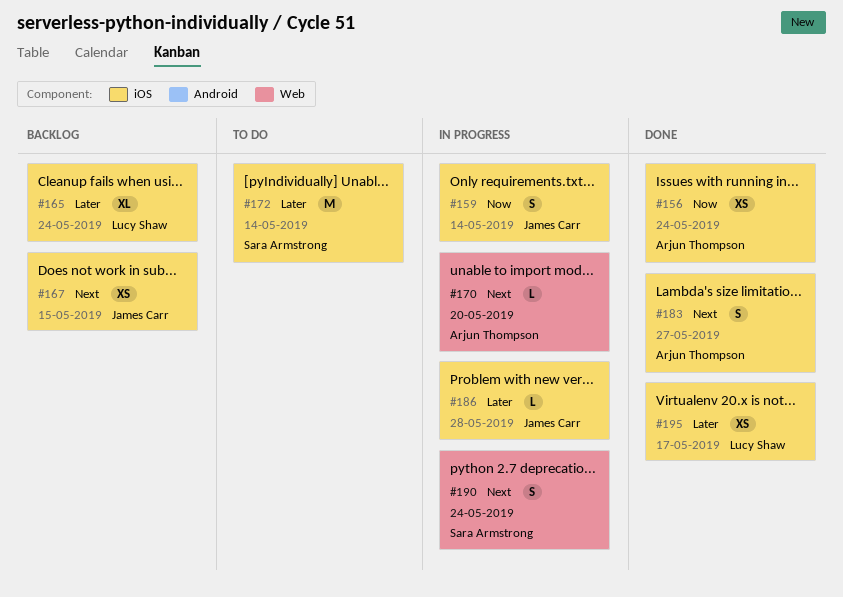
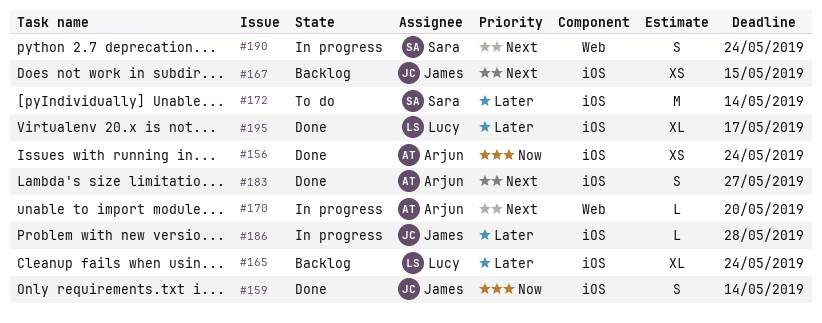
#159, status: In progress -> Done
#195, estimate: XS -> XL

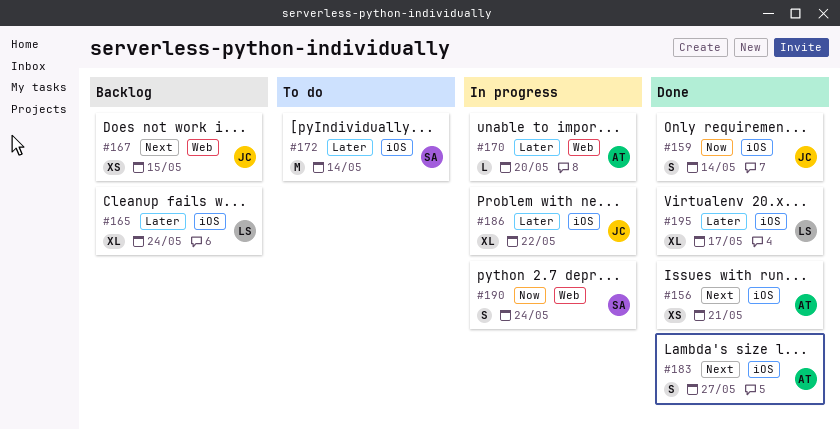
#156, priority: Now -> Next
#156, due: May 24 -> May 21
#167, label: iOS -> Web
#170, priority: Next -> Later
#186, estimate: L -> XL
#186, due: May 28 -> May 22
#190, priority: Next -> Now

